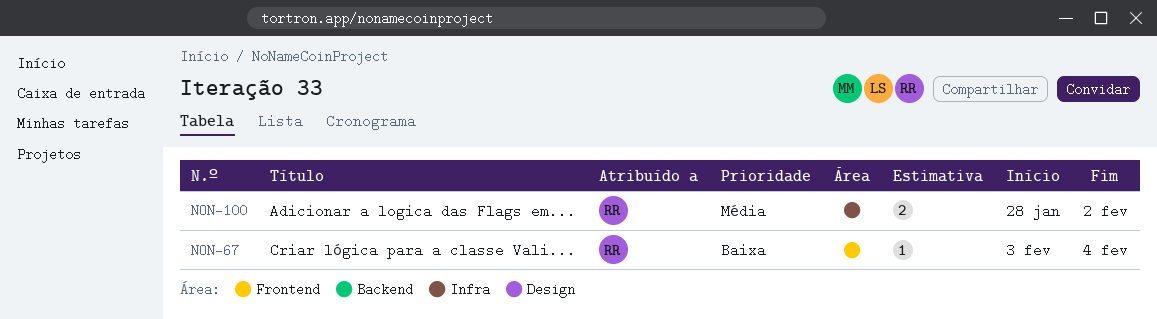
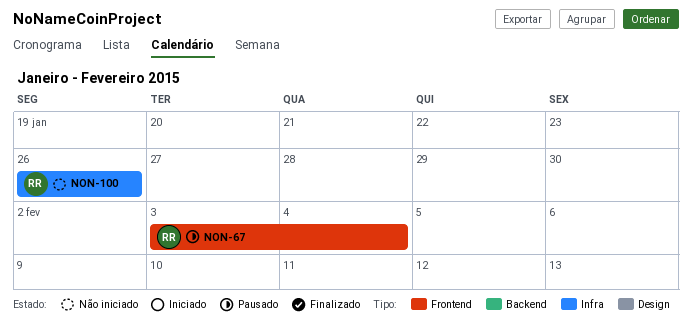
NON-100, start: Jan 28 -> Jan 26
NON-100, due: Feb 2 -> Jan 26

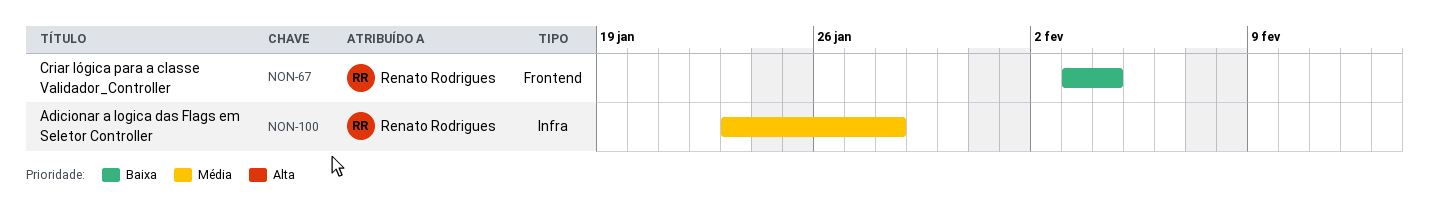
NON-100, start: Jan 26 -> Jan 23
NON-100, due: Jan 26 -> Jan 28

